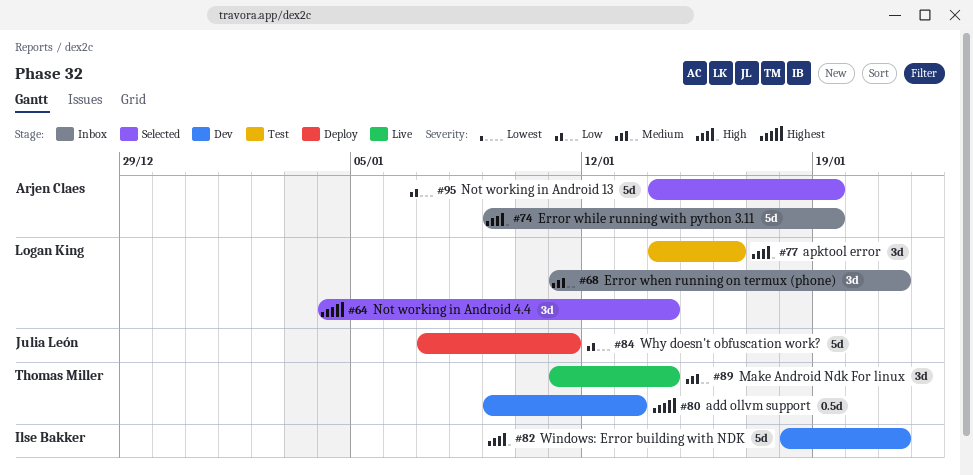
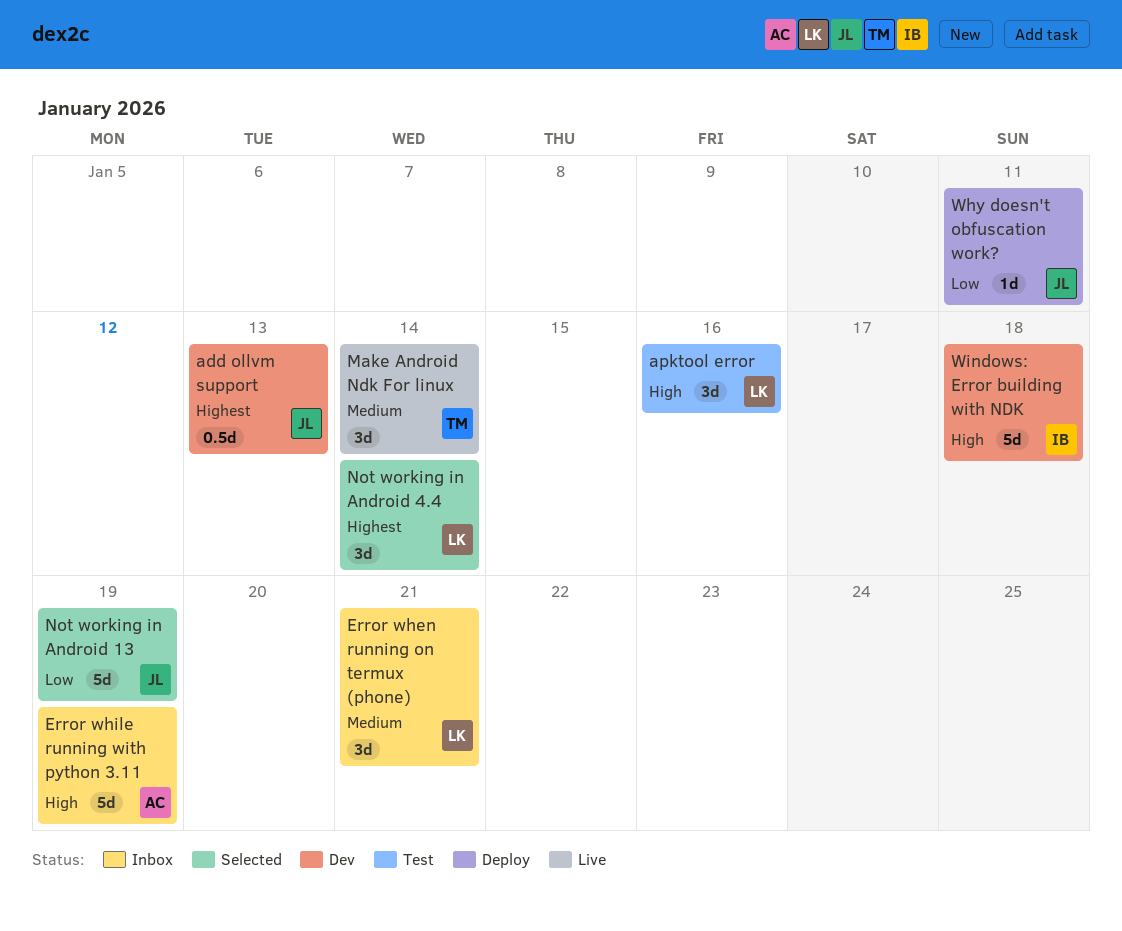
add ollvm support, owner: Thomas Miller -> Julia León
Not working in Android 13, owner: Arjen Claes -> Julia León
Why doesn't obfuscation work?, estimate: 5d -> 1d
Windows: Error building with NDK, due: Jan 21 -> Jan 18

